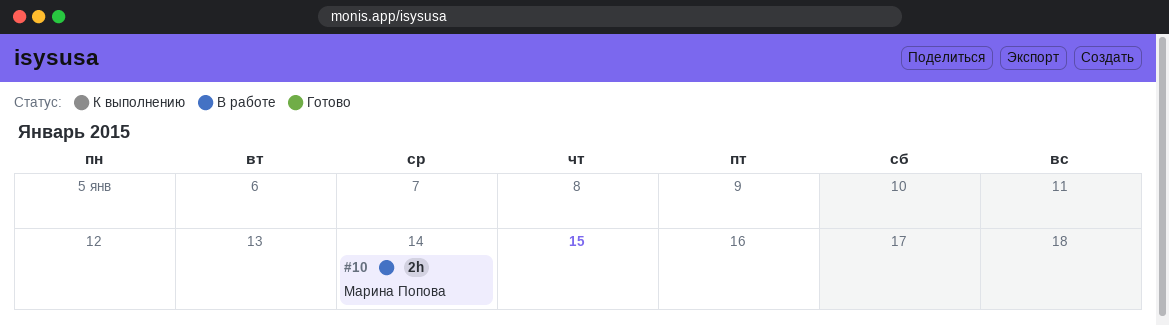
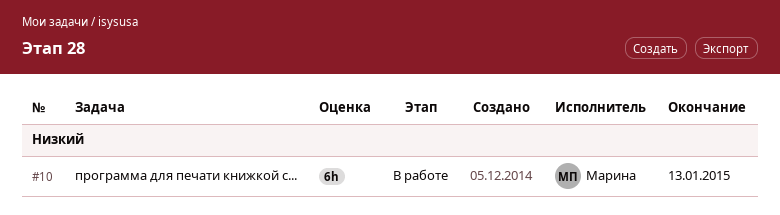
#10, estimate: 2h -> 6h
#10, due: Jan 14 -> Jan 13

